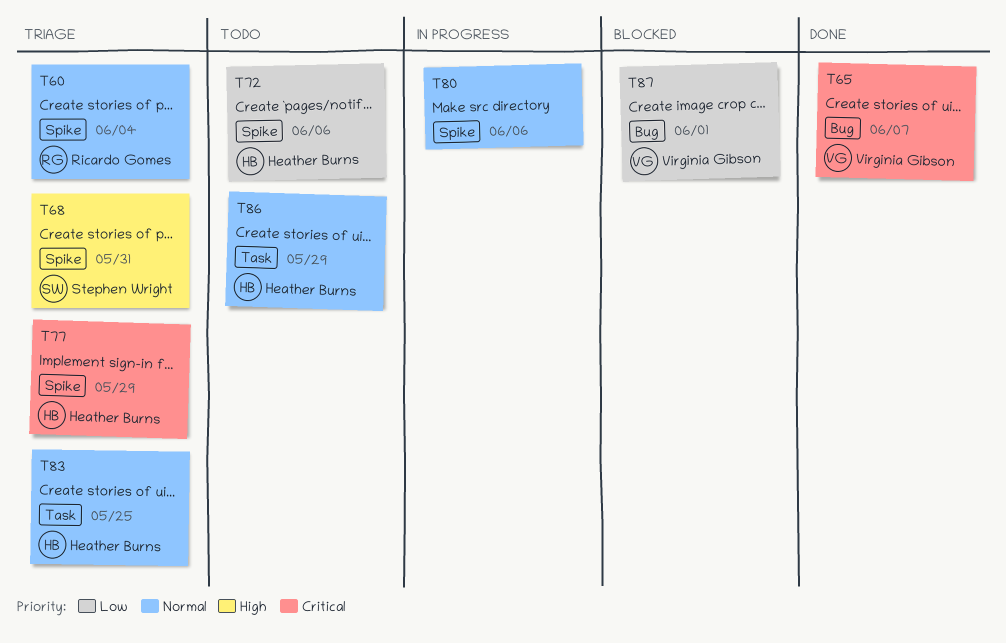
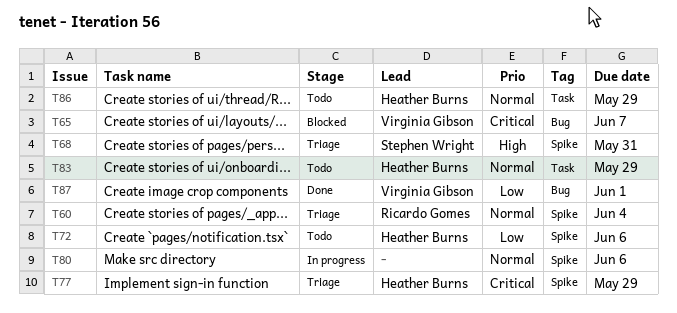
T65, status: Done -> Blocked
T83, status: Triage -> Todo
T83, due: May 25 -> May 29
T87, status: Blocked -> Done

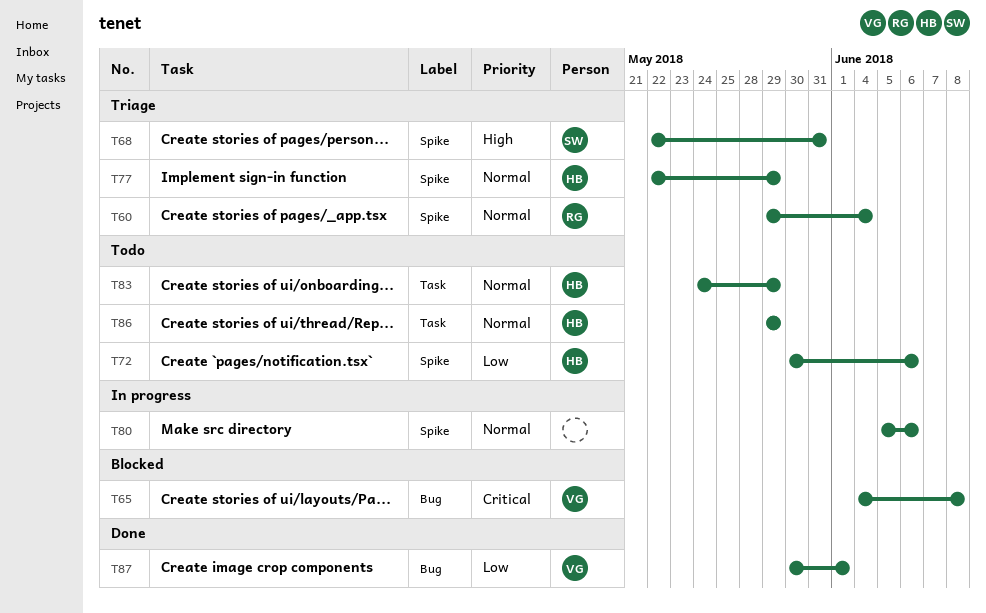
T65, due: Jun 7 -> Jun 8
T77, priority: Critical -> Normal

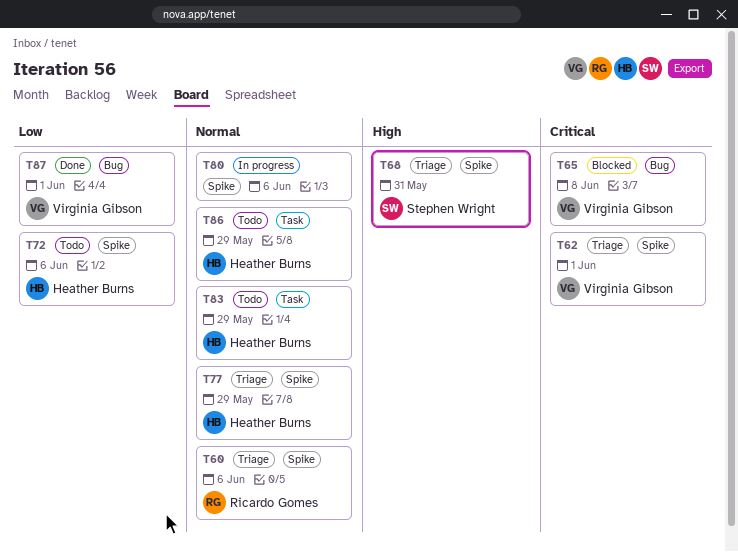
T60, due: Jun 4 -> Jun 6
T62: none -> present

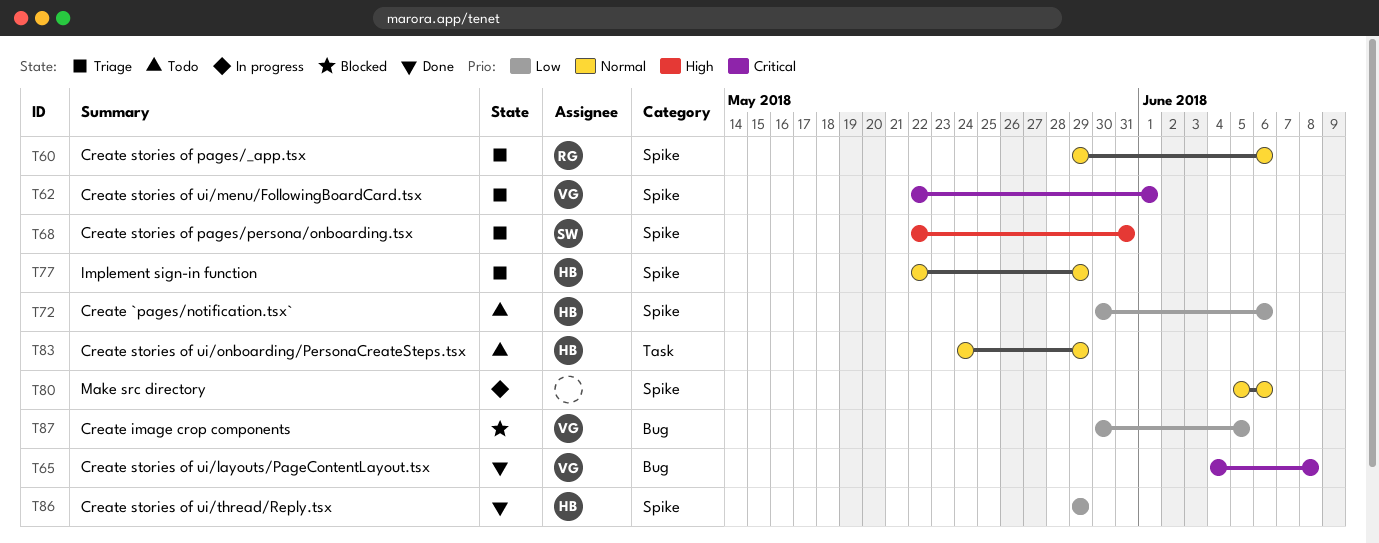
T65, status: Blocked -> Done
T86, status: Todo -> Done
T86, priority: Normal -> Low
T86, label: Task -> Spike
T87, status: Done -> Blocked
T87, due: Jun 1 -> Jun 5

